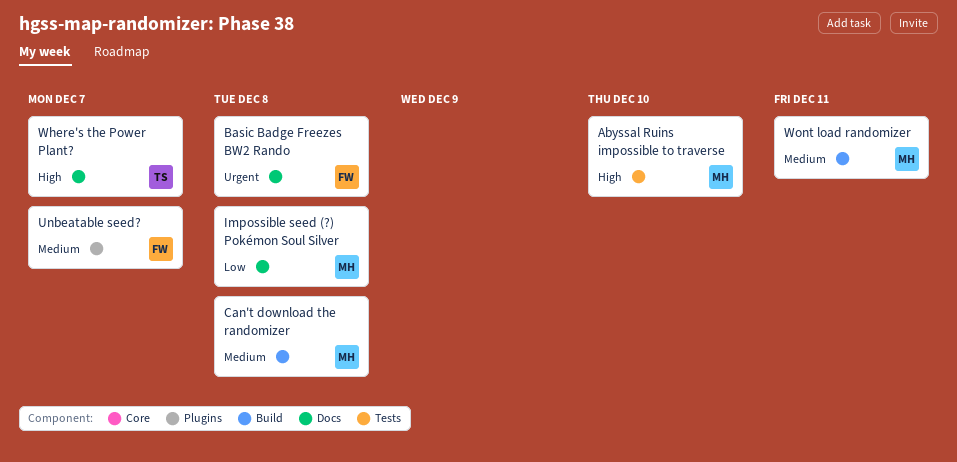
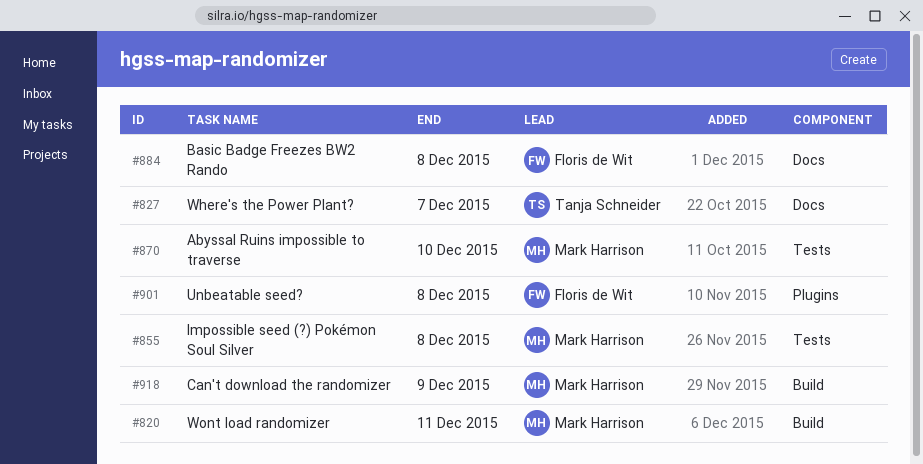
Can't download the randomizer, due: Dec 8 -> Dec 9
Impossible seed (?) Pokémon Soul Silver, label: Docs -> Tests
Unbeatable seed?, due: Dec 7 -> Dec 8

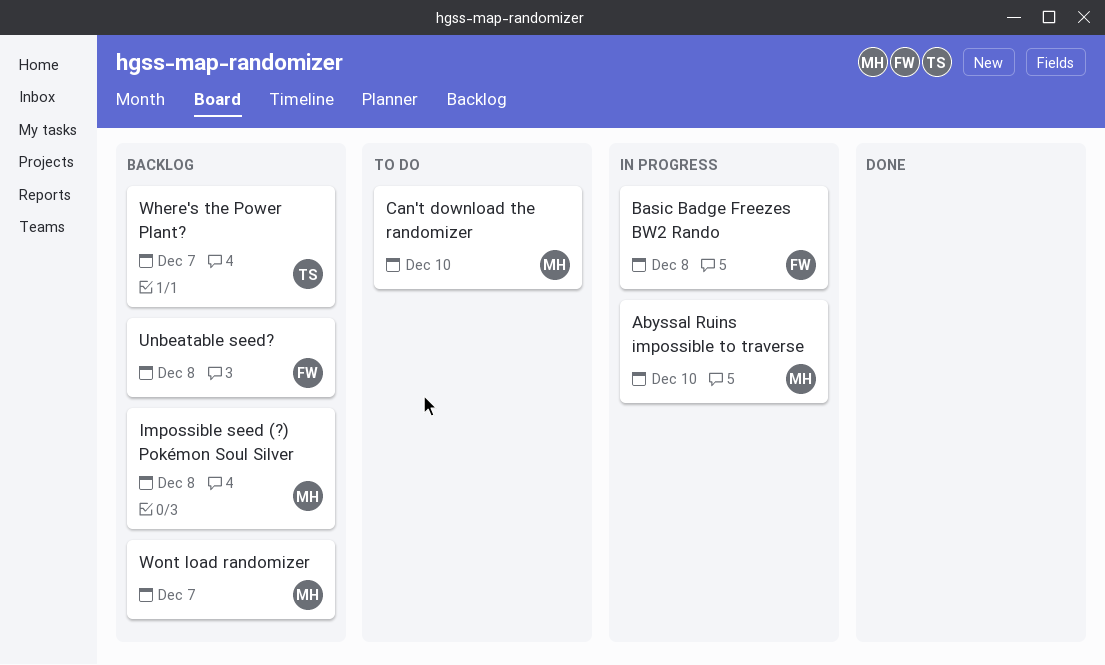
Can't download the randomizer, due: Dec 9 -> Dec 10
Wont load randomizer, due: Dec 11 -> Dec 7

